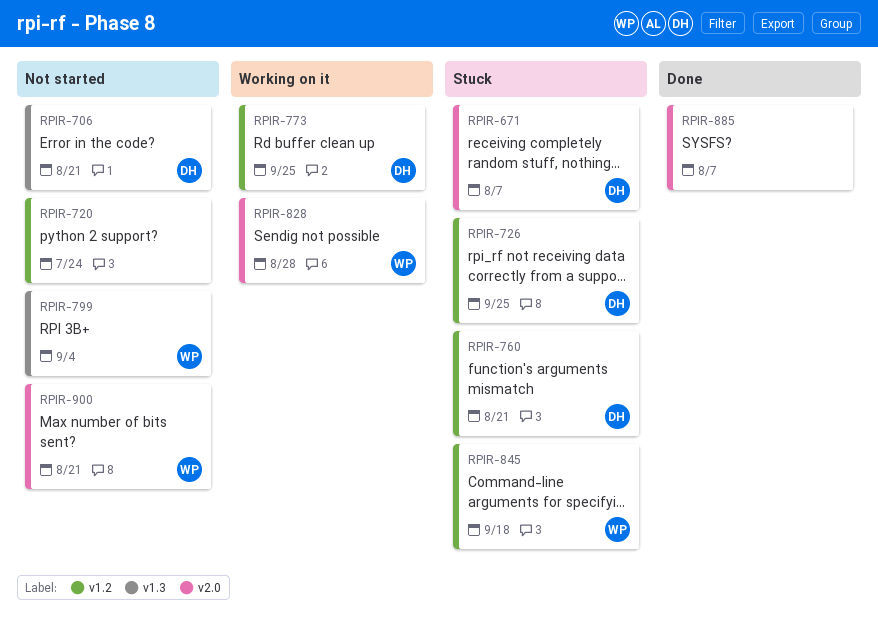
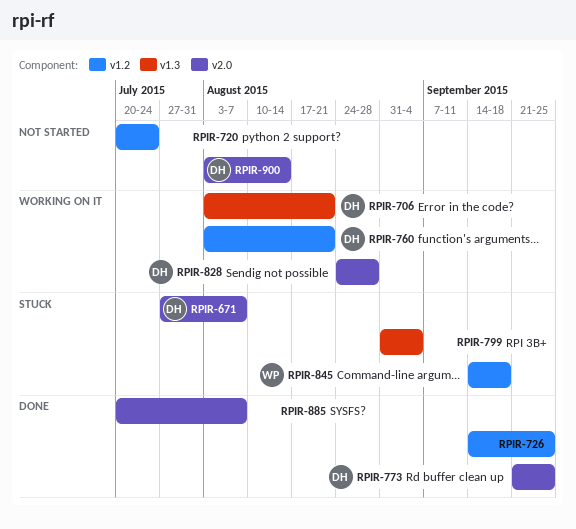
RPIR-706, status: Not started -> Working on it
RPIR-726, status: Stuck -> Done
RPIR-726, owner: DH -> none
RPIR-760, status: Stuck -> Working on it
RPIR-773, status: Working on it -> Done
RPIR-773, label: v1.2 -> v2.0
RPIR-799, status: Not started -> Stuck
RPIR-799, owner: WP -> none
RPIR-828, owner: WP -> DH
RPIR-900, owner: WP -> DH
RPIR-900, due: Aug 21 -> Aug 14

